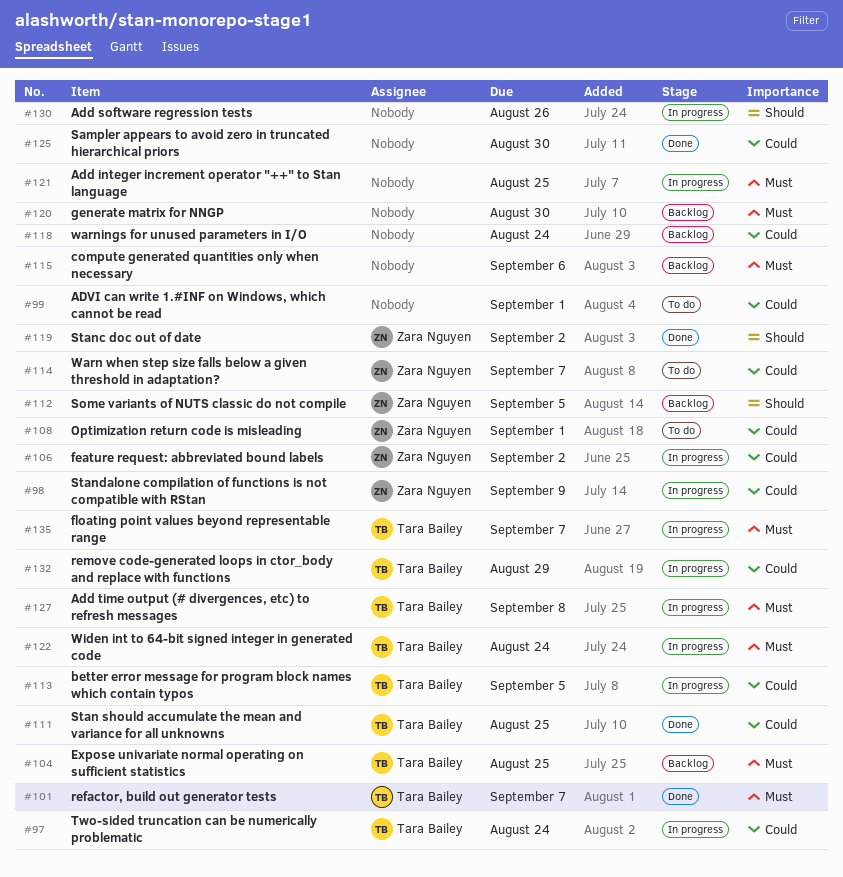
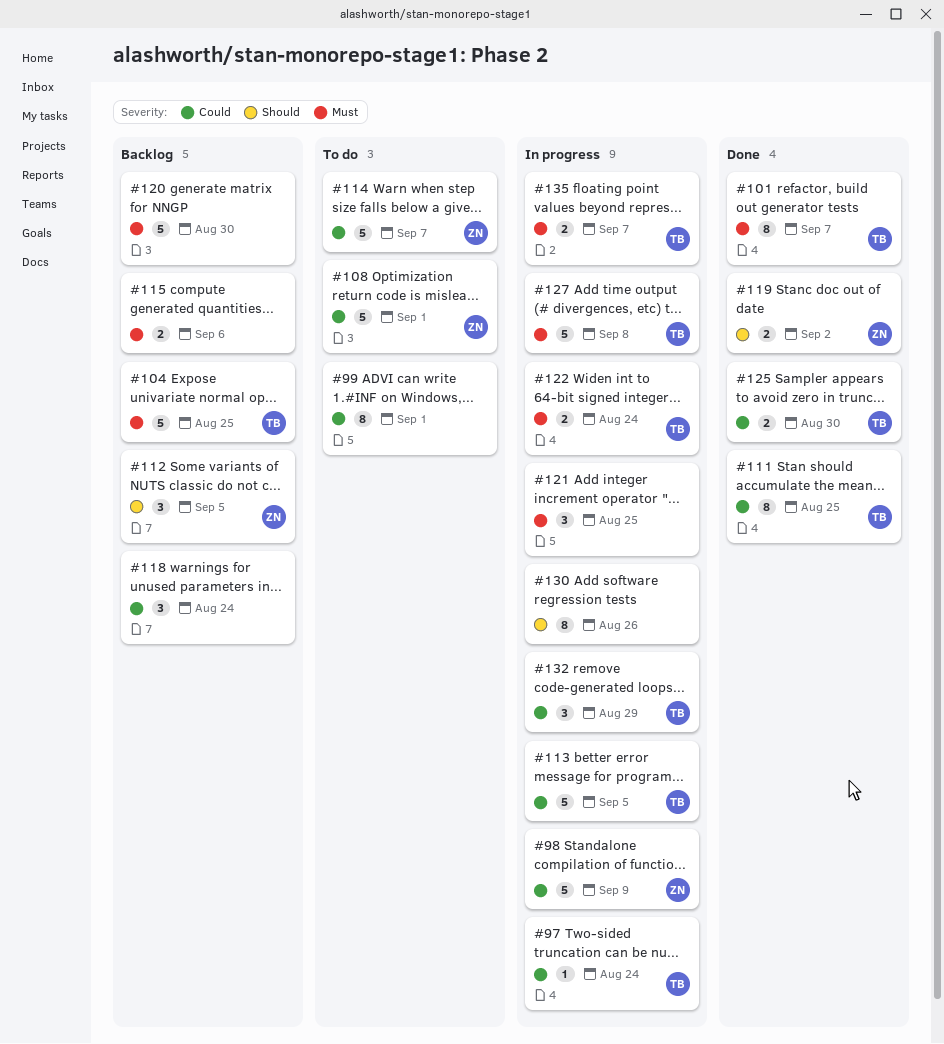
#106: present -> none
#125, owner: none -> Tara Bailey

